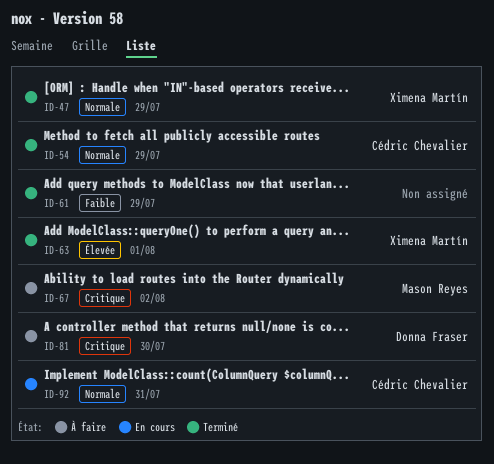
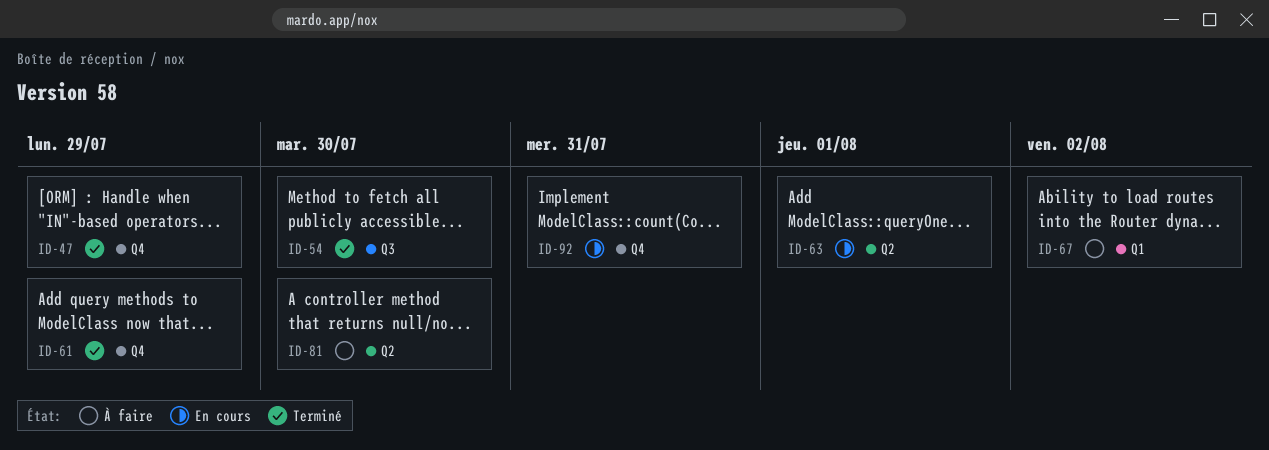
ID-54, due: Jul 29 -> Jul 30
ID-63, status: Terminé -> En cours

